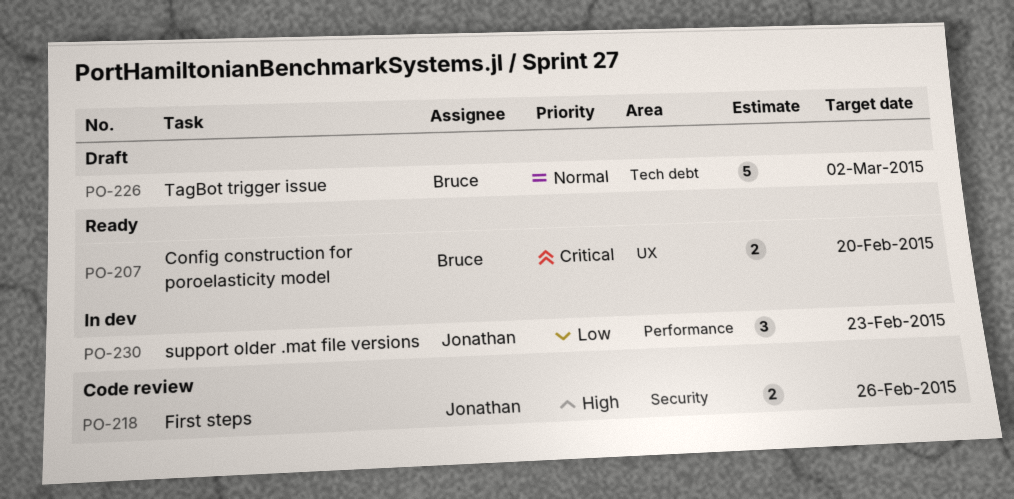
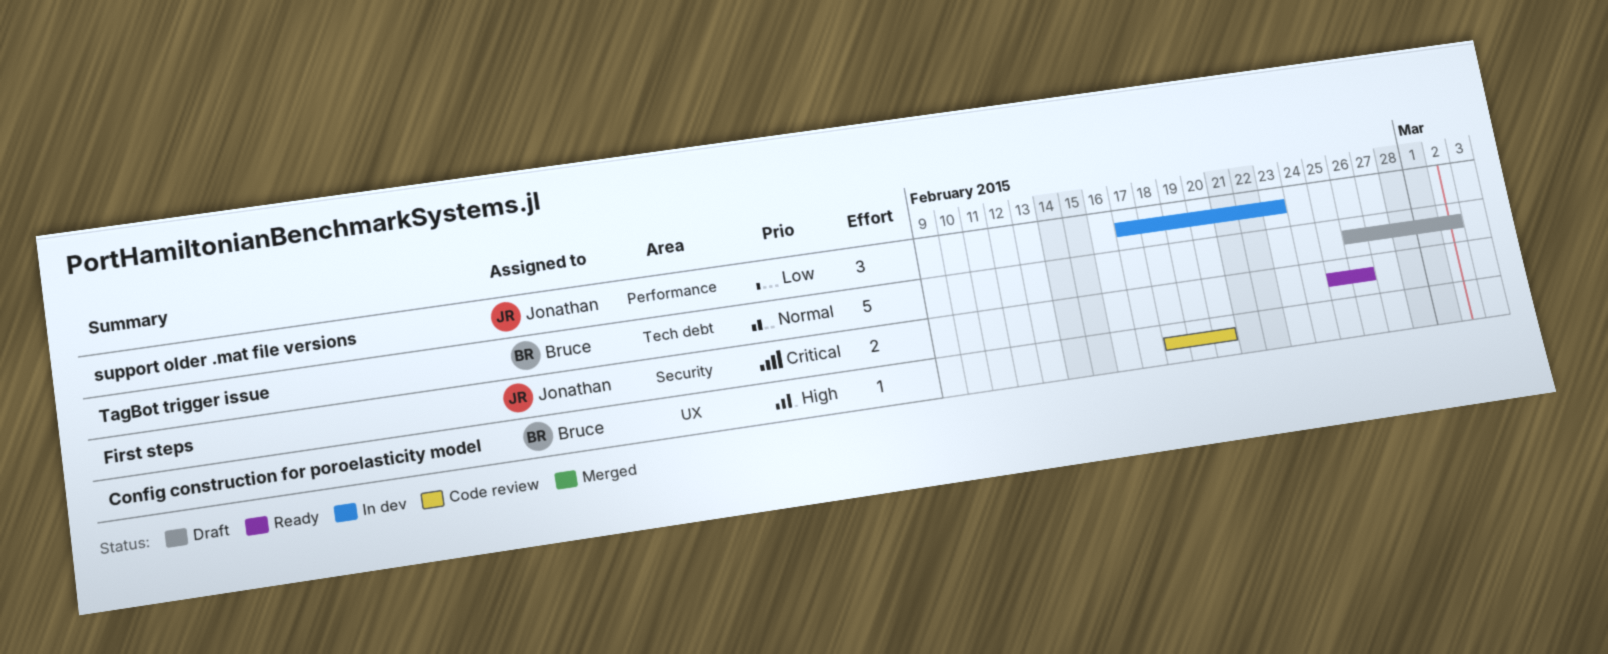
Config construction for poroelasticity model, status: Ready -> Code review
Config construction for poroelasticity model, priority: Critical -> High
Config construction for poroelasticity model, estimate: 2 -> 1
First steps, status: Code review -> Ready
First steps, priority: High -> Critical

